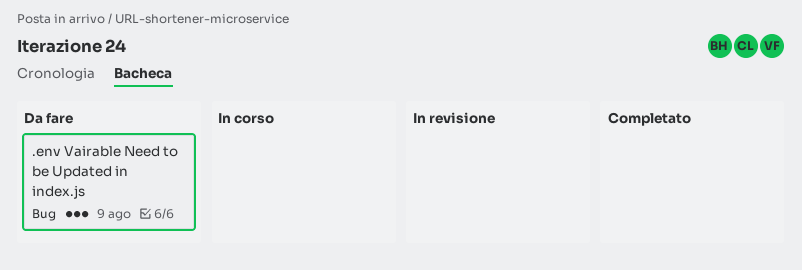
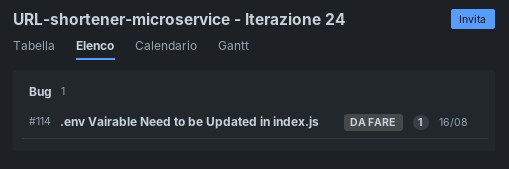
.env Vairable Need to be Updated in index.js, estimate: 3 -> 1
.env Vairable Need to be Updated in index.js, due: Aug 9 -> Aug 16

